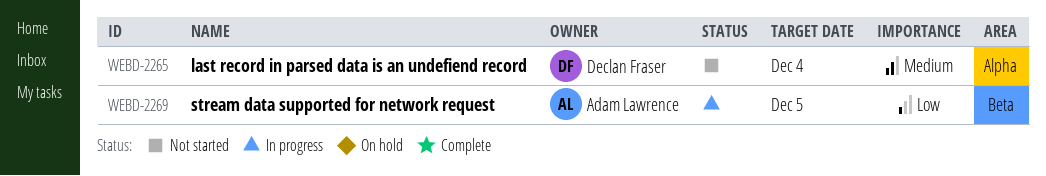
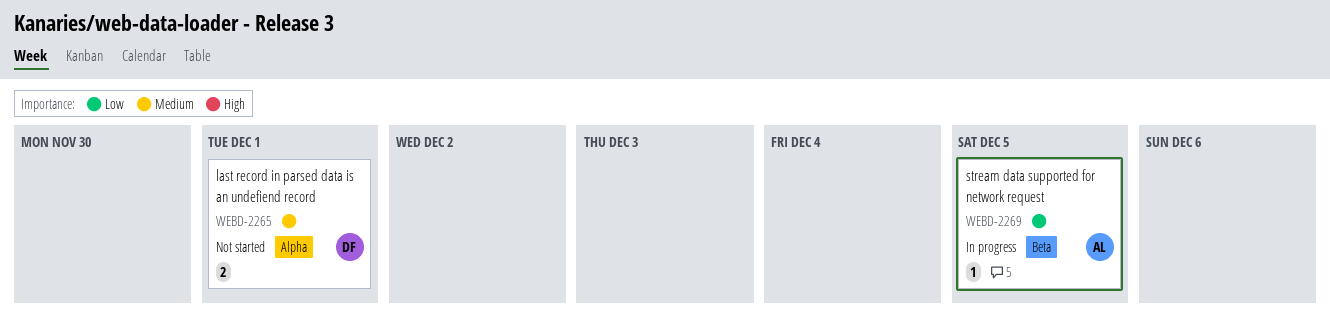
WEBD-2265, due: Dec 4 -> Dec 1

